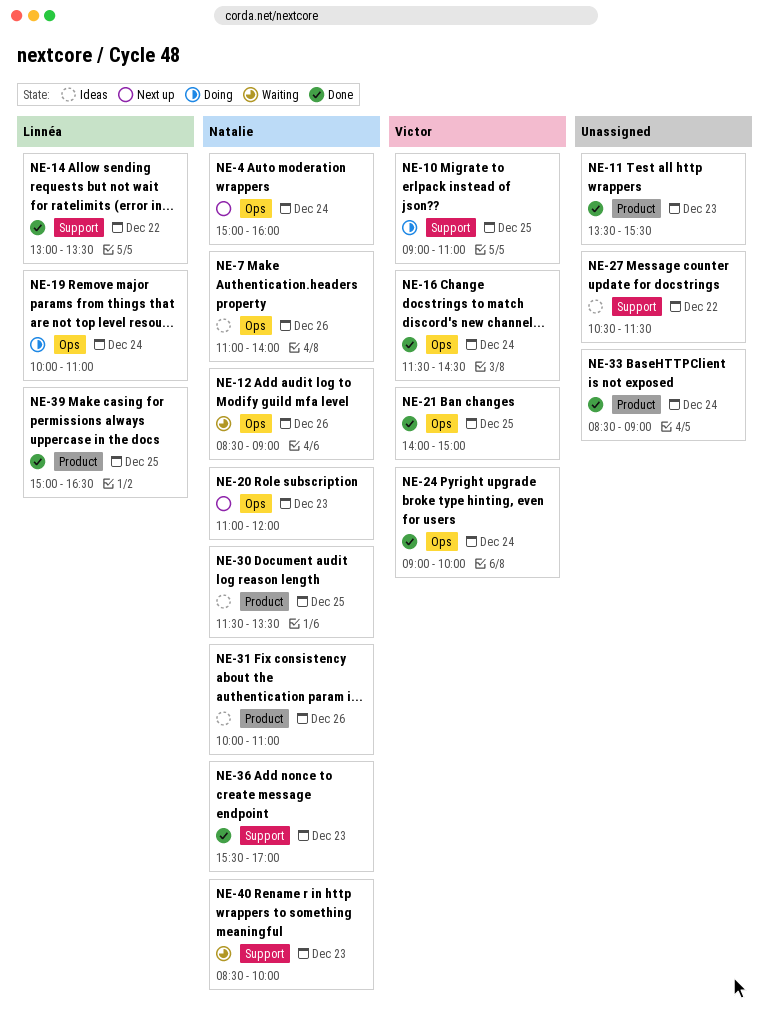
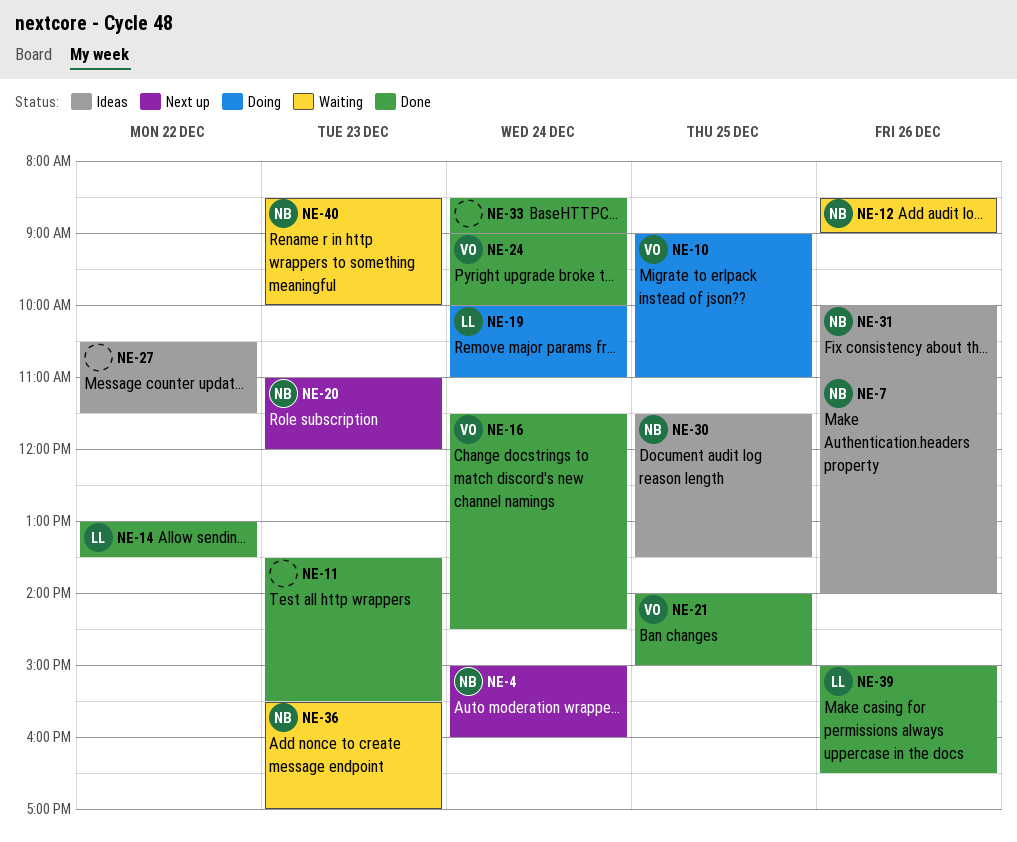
NE-36, status: Done -> Waiting
NE-39, day: Dec 25 -> Dec 26

